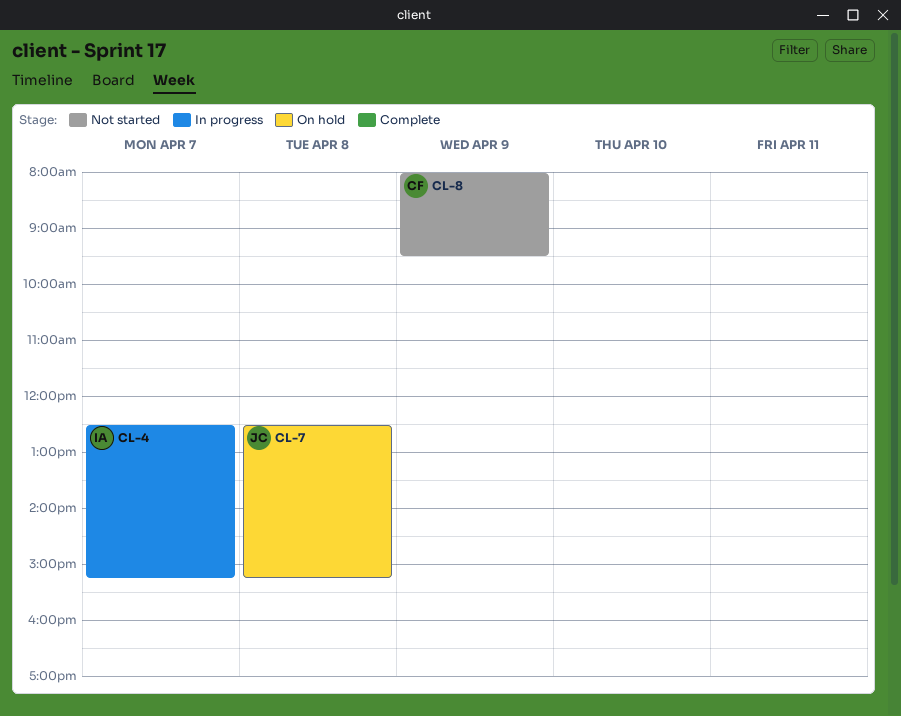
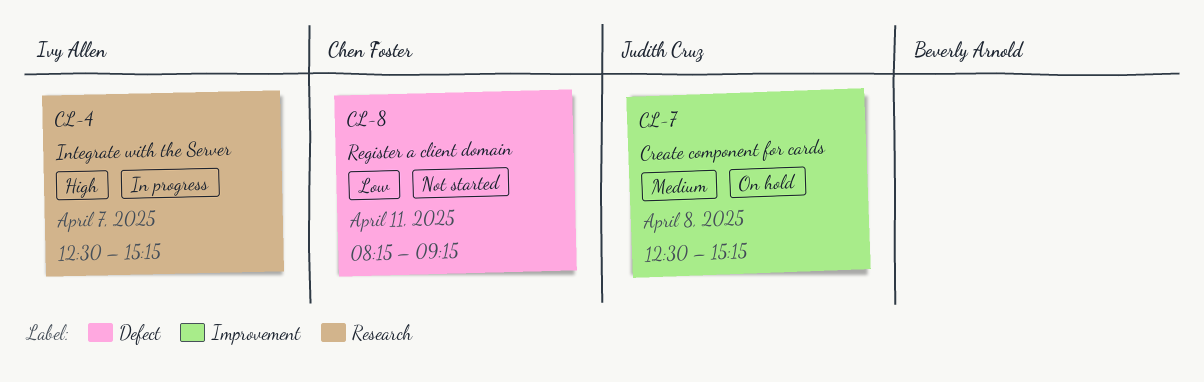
CL-8, day: Apr 9 -> Apr 11
CL-8, begins: 08:00 -> 08:15
CL-8, ends: 09:30 -> 09:15

